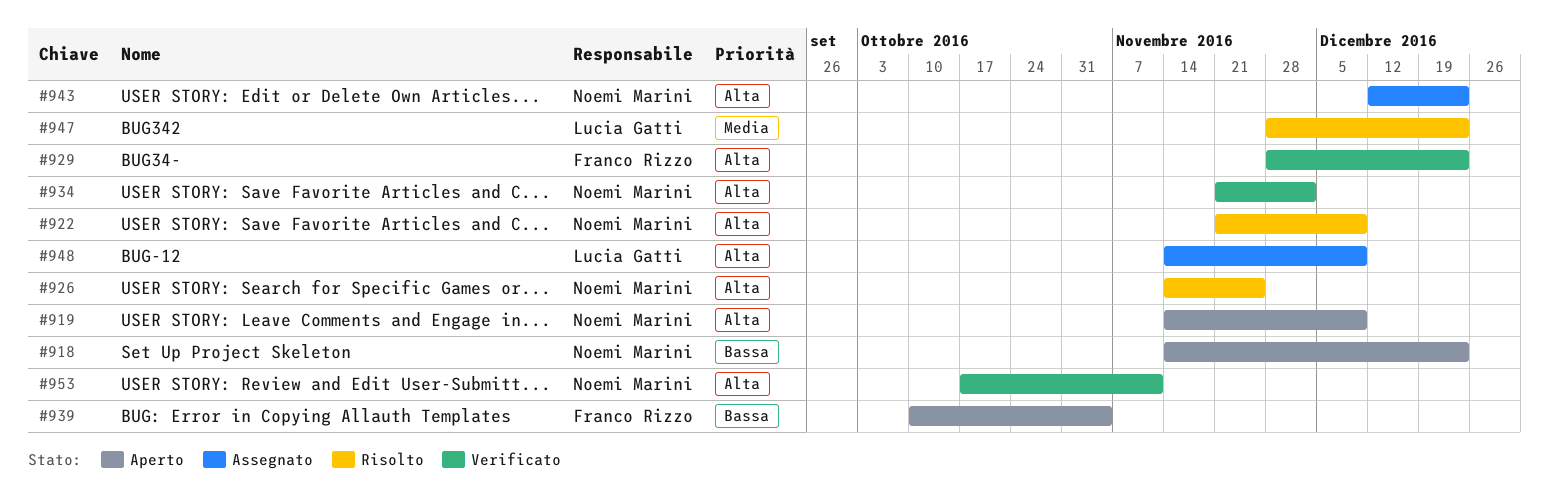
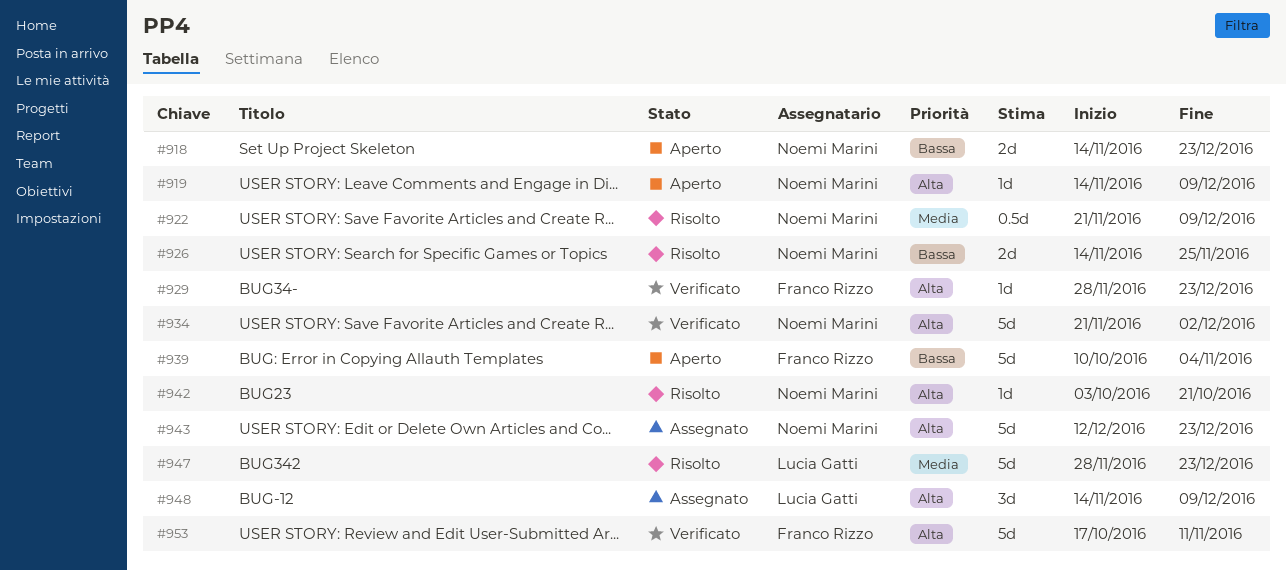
#922, priority: Alta -> Media
#926, priority: Alta -> Bassa
#942: none -> present
#953, owner: Noemi Marini -> Franco Rizzo

